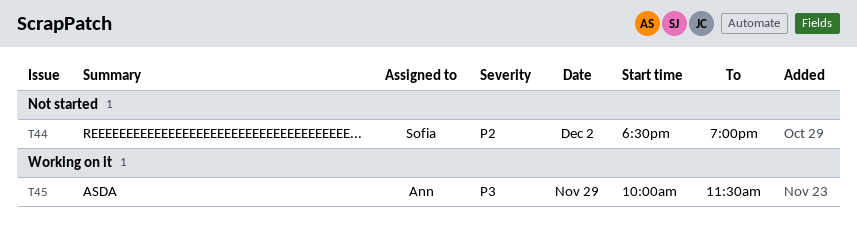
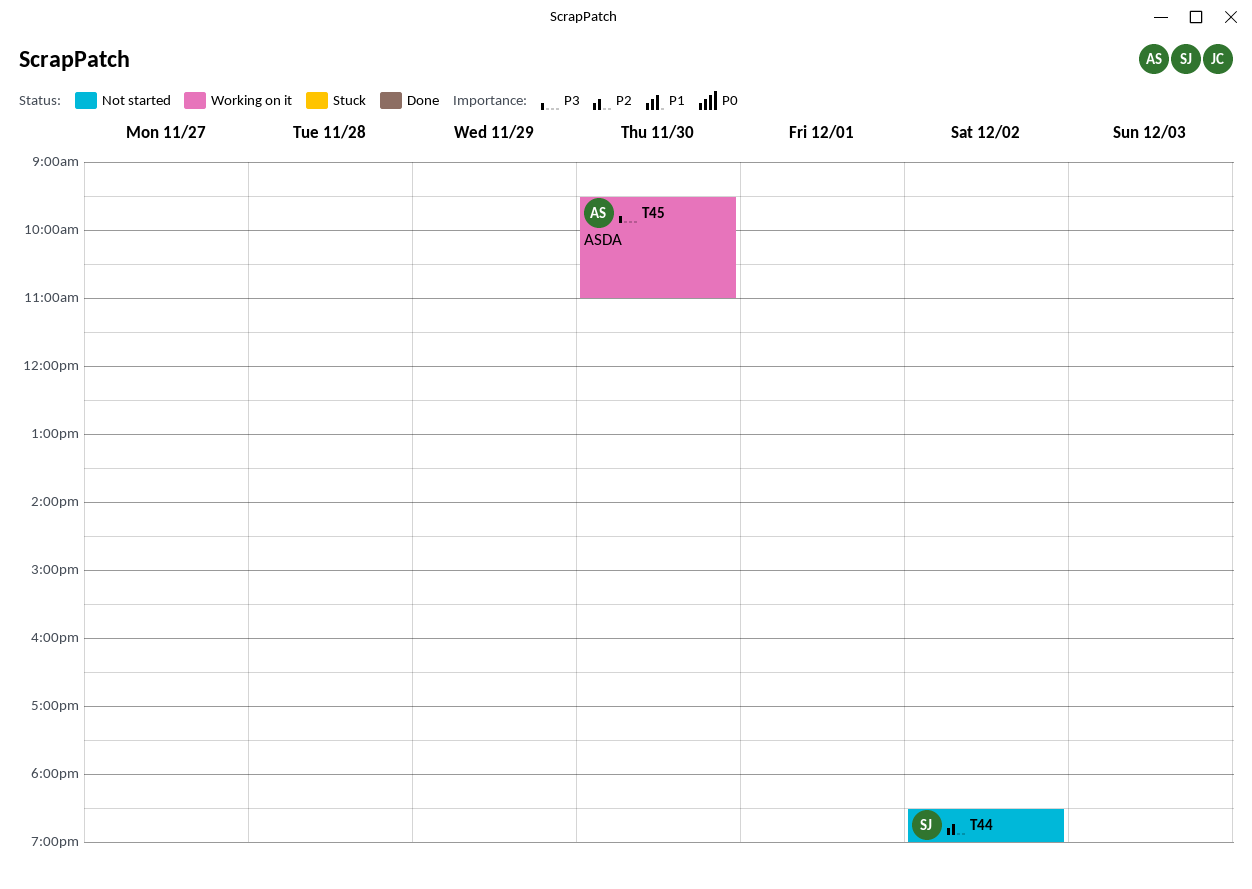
T45, day: Nov 29 -> Nov 30
T45, begins: 10:00 -> 09:30
T45, ends: 11:30 -> 11:00

